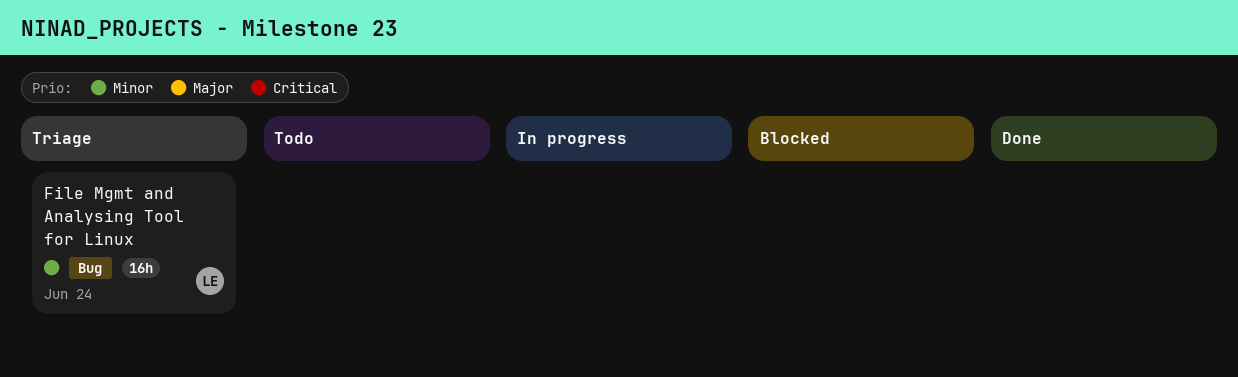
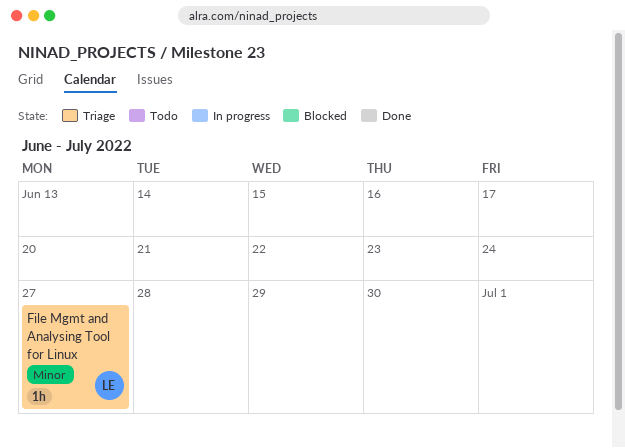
File Mgmt and Analysing Tool for Linux, estimate: 16h -> 1h
File Mgmt and Analysing Tool for Linux, due: Jun 24 -> Jun 27

